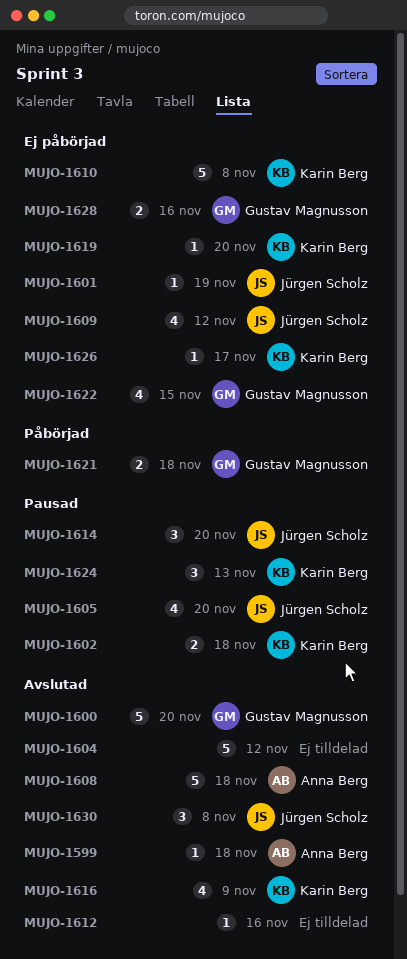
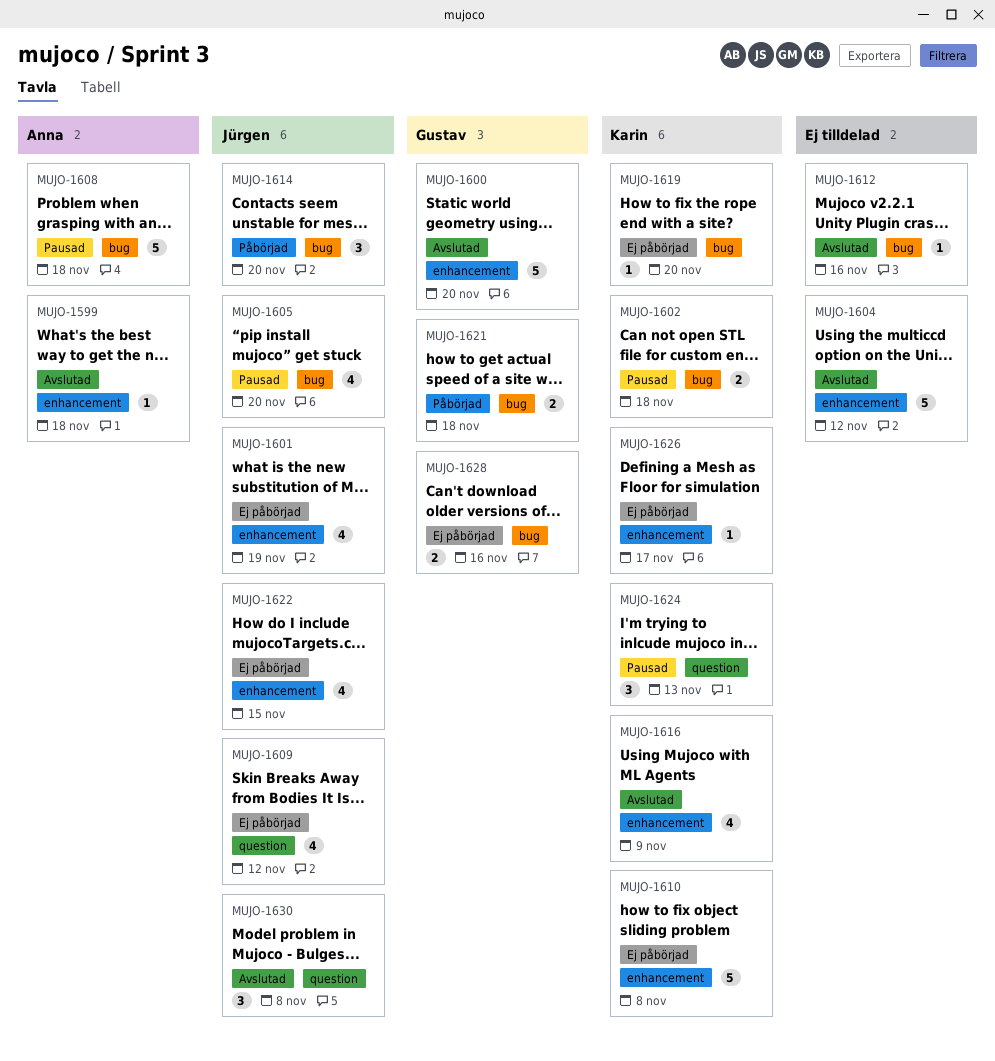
MUJO-1601, estimate: 1 -> 4
MUJO-1608, status: Avslutad -> Pausad
MUJO-1614, status: Pausad -> Påbörjad
MUJO-1622, owner: Gustav Magnusson -> Jürgen Scholz

